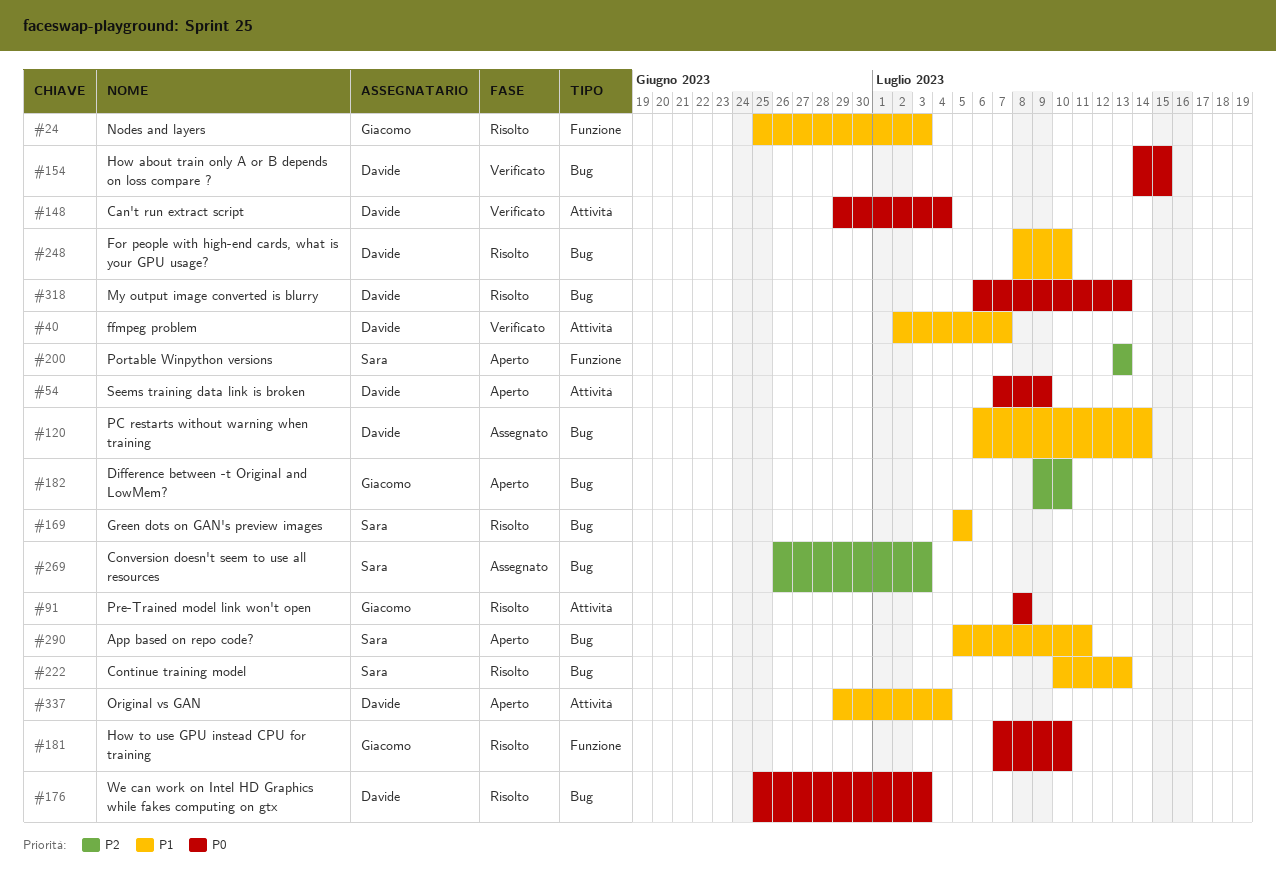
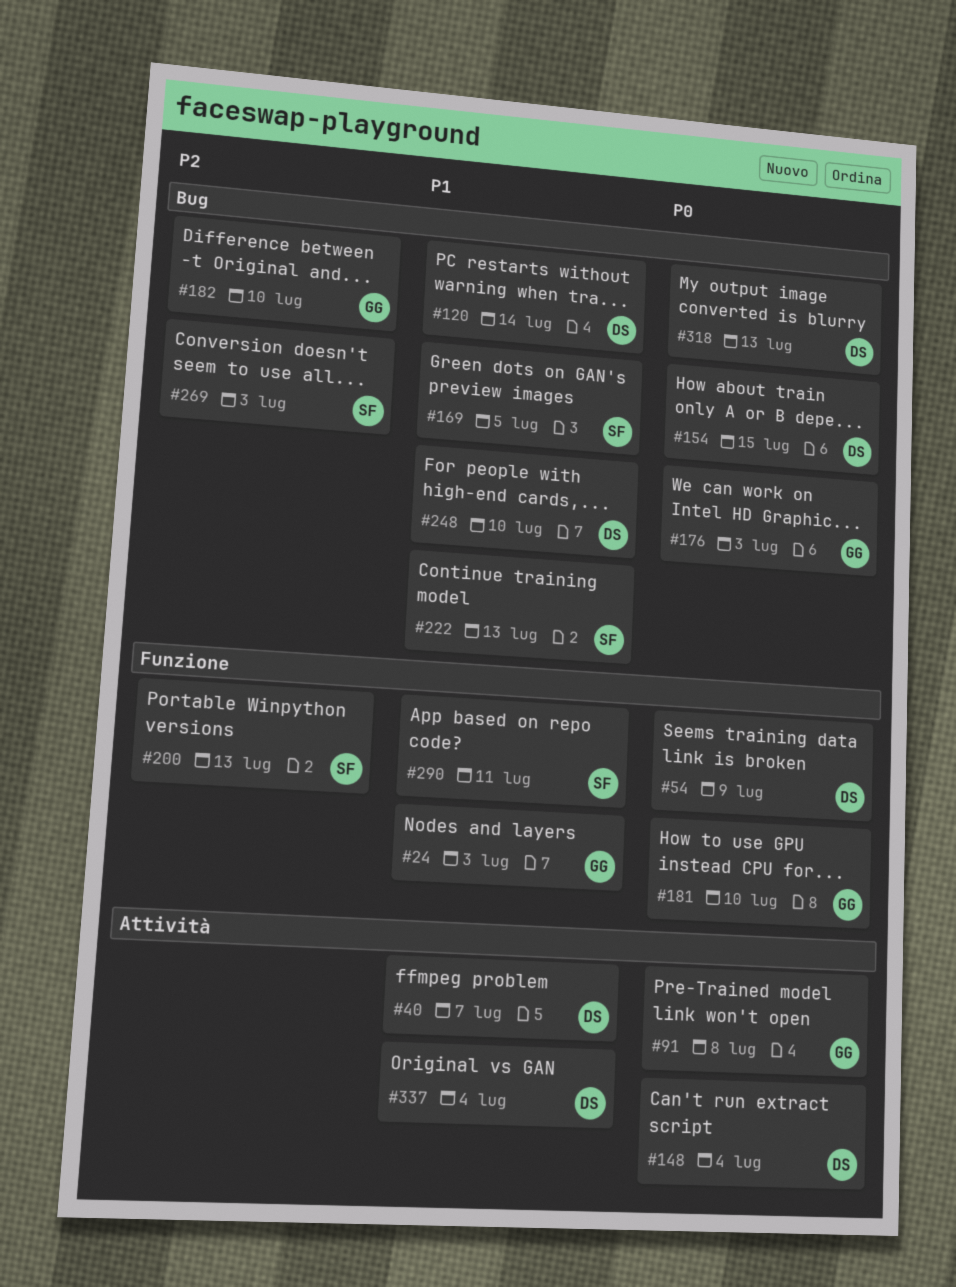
#54, label: Attività -> Funzione
#176, owner: Davide -> Giacomo
#290, label: Bug -> Funzione

